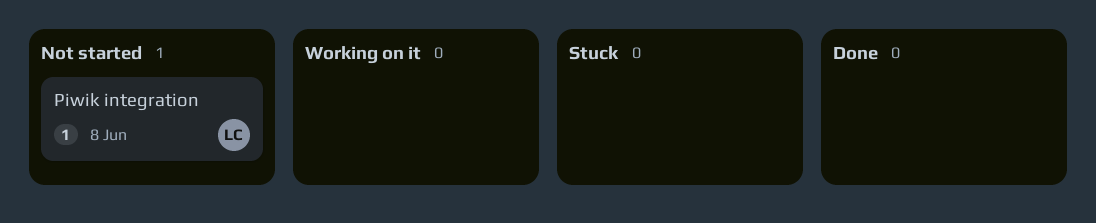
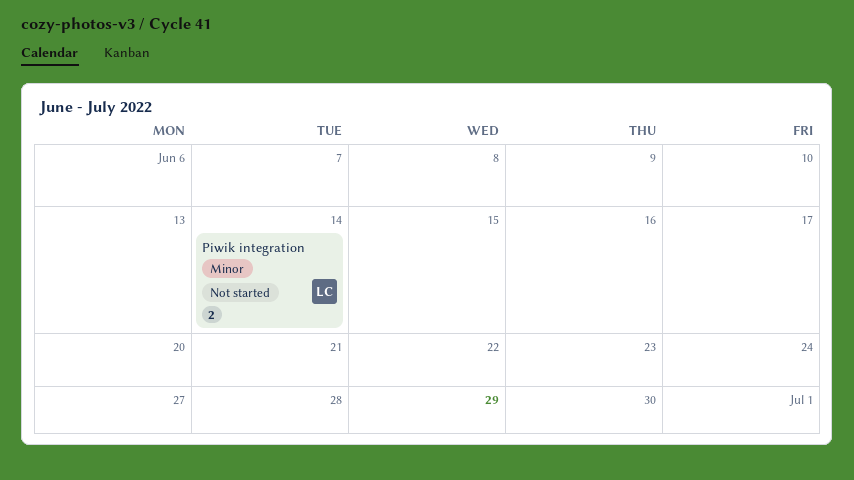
Piwik integration, estimate: 1 -> 2
Piwik integration, due: Jun 8 -> Jun 14

